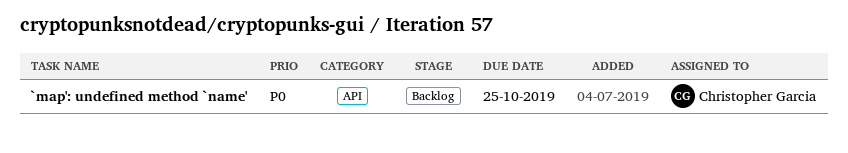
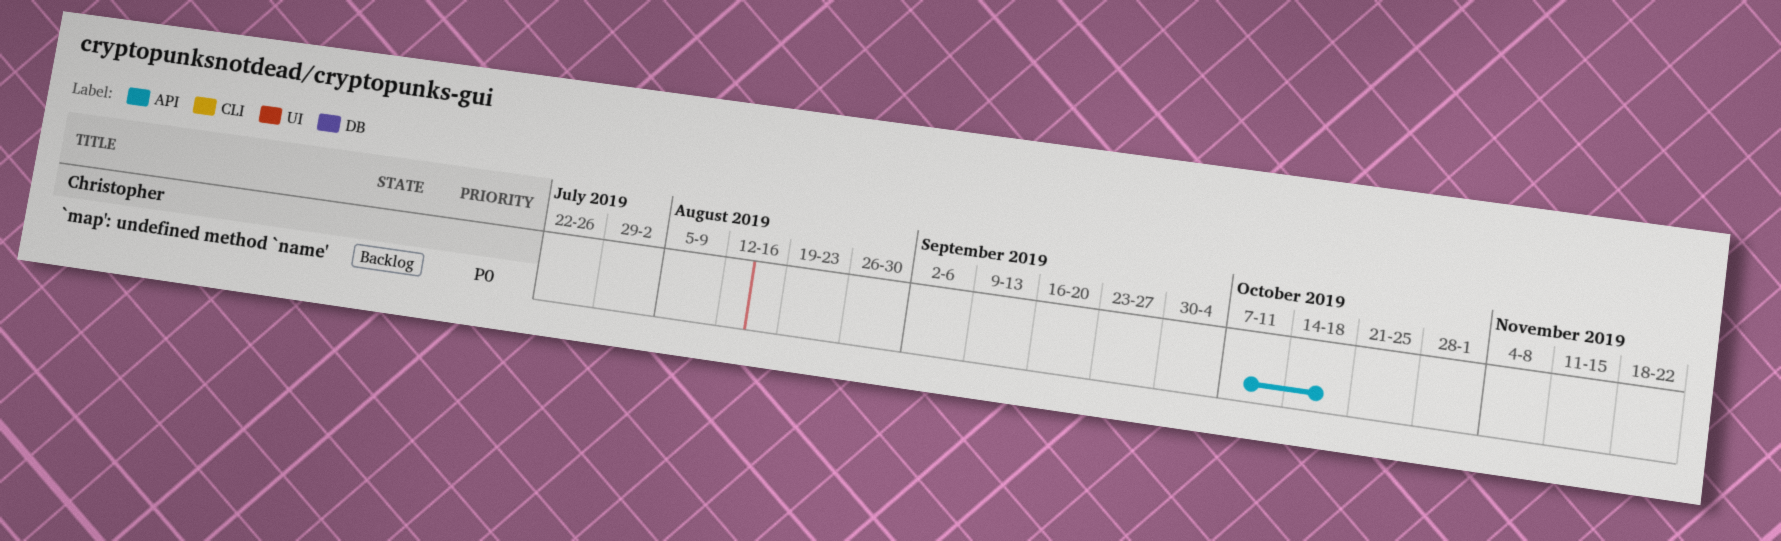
`map': undefined method `name', due: Oct 25 -> Oct 18

